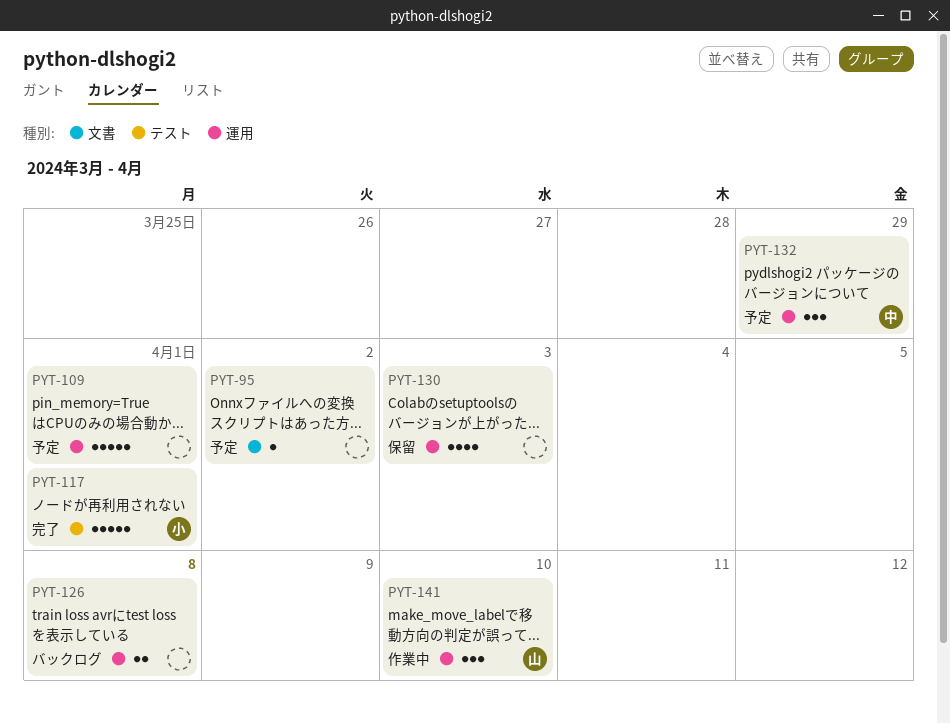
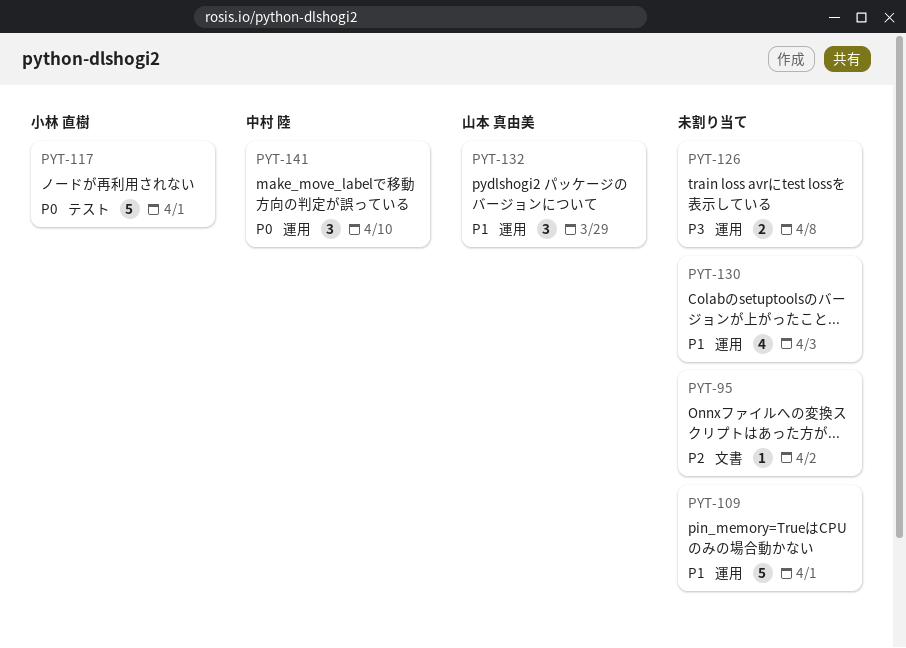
PYT-132, owner: 中村 陸 -> 山本 真由美
PYT-141, owner: 山本 真由美 -> 中村 陸

